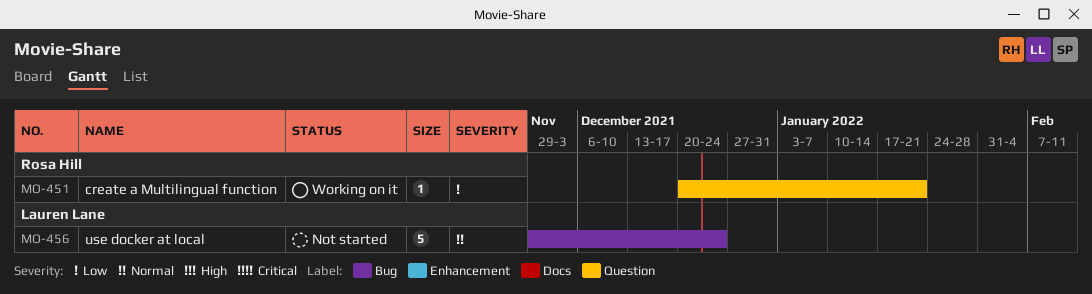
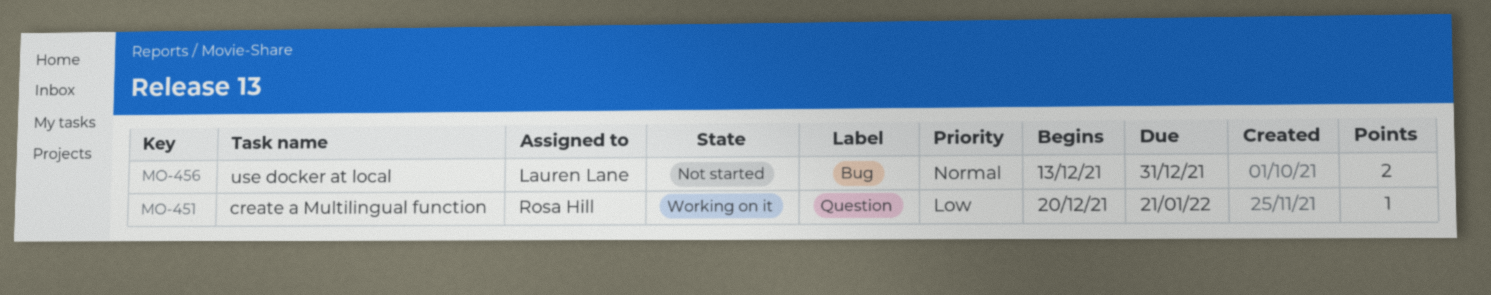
MO-456, estimate: 5 -> 2
MO-456, start: Nov 29 -> Dec 13
MO-456, due: Dec 24 -> Dec 31

